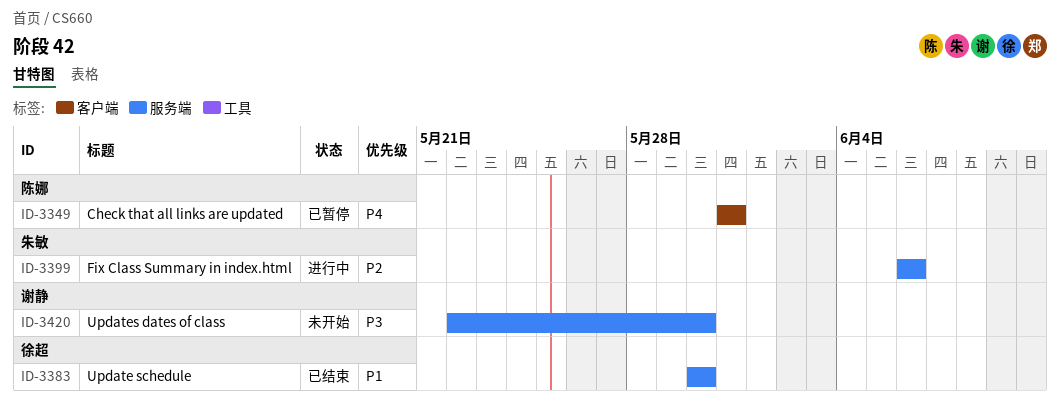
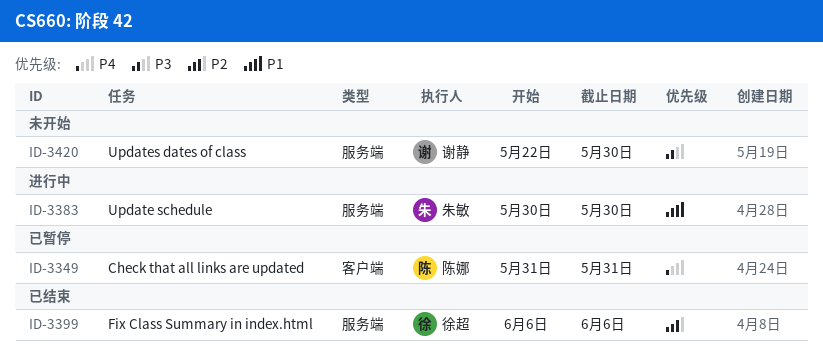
ID-3383, status: 已结束 -> 进行中
ID-3383, owner: 徐超 -> 朱敏
ID-3399, status: 进行中 -> 已结束
ID-3399, owner: 朱敏 -> 徐超

